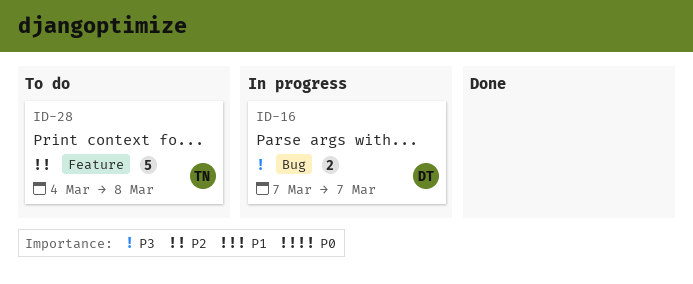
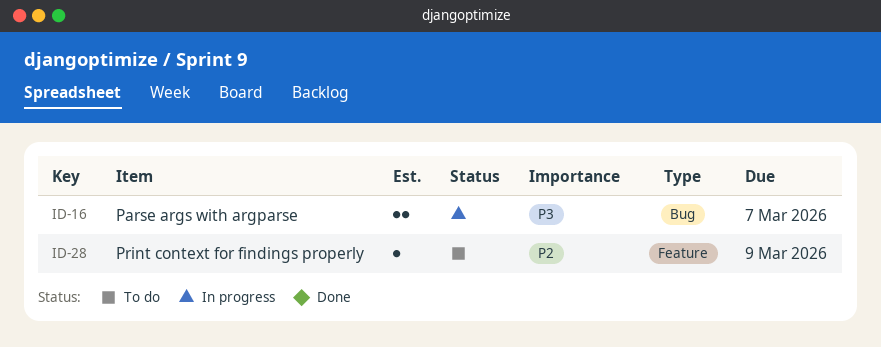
ID-28, estimate: 5 -> 1
ID-28, due: Mar 8 -> Mar 9

